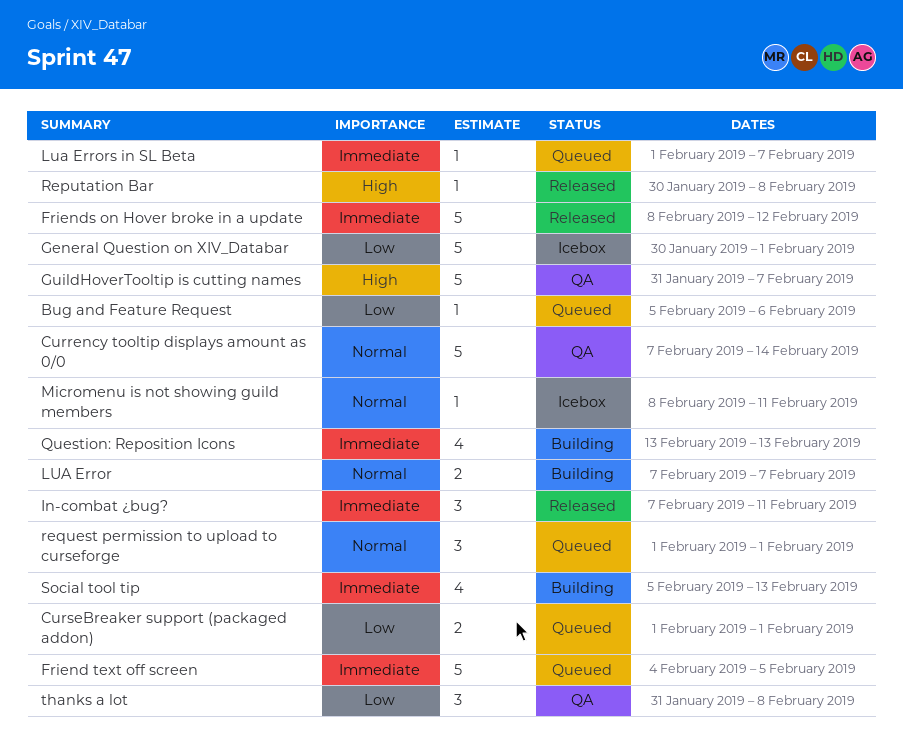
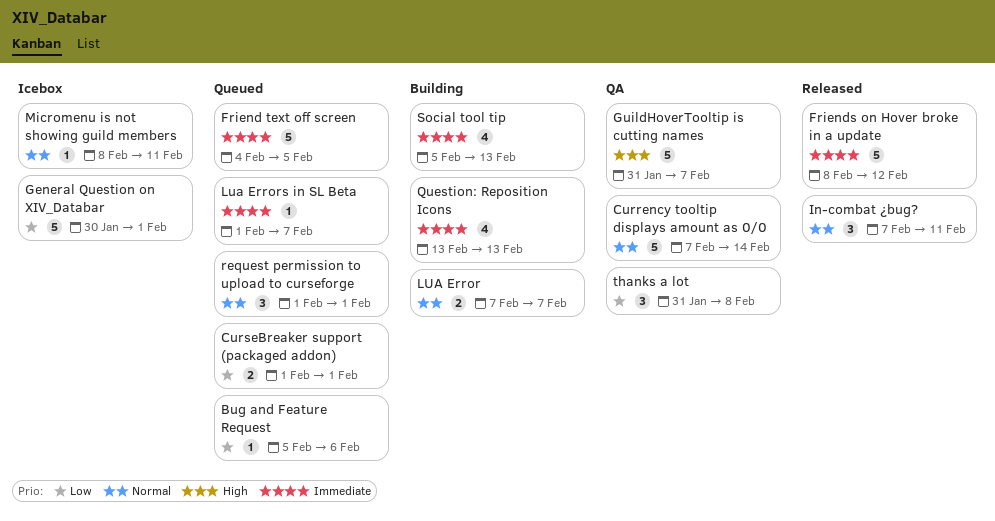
In-combat ¿bug?, priority: Immediate -> Normal
Reputation Bar: present -> none

